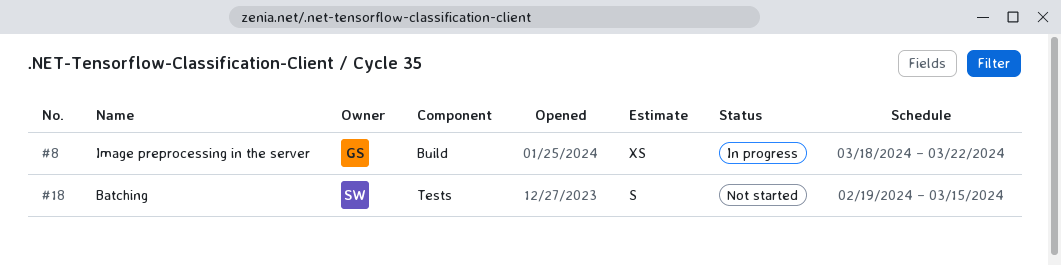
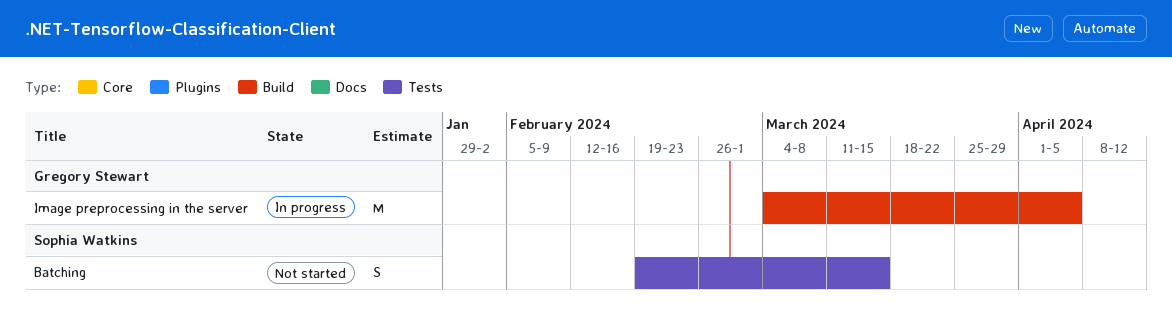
Image preprocessing in the server, estimate: XS -> M
Image preprocessing in the server, start: Mar 18 -> Mar 4
Image preprocessing in the server, due: Mar 22 -> Apr 5

